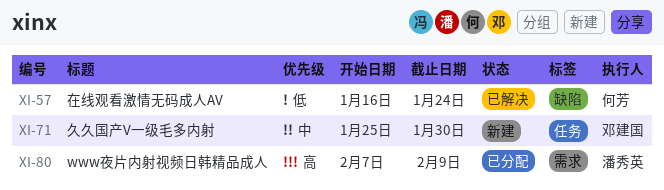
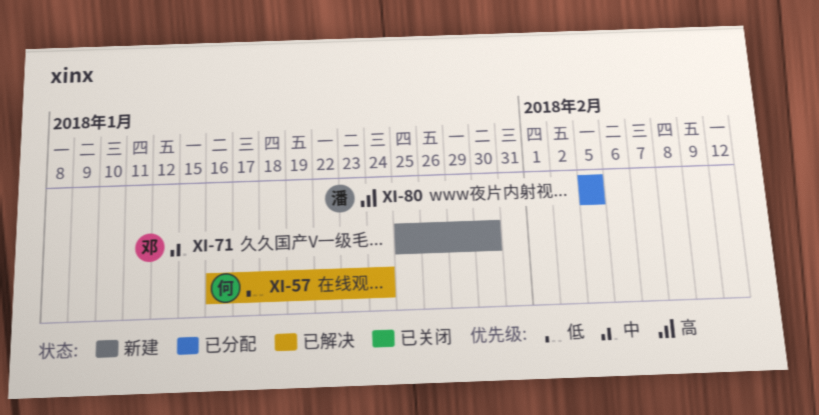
XI-80, start: Feb 7 -> Feb 5
XI-80, due: Feb 9 -> Feb 5

